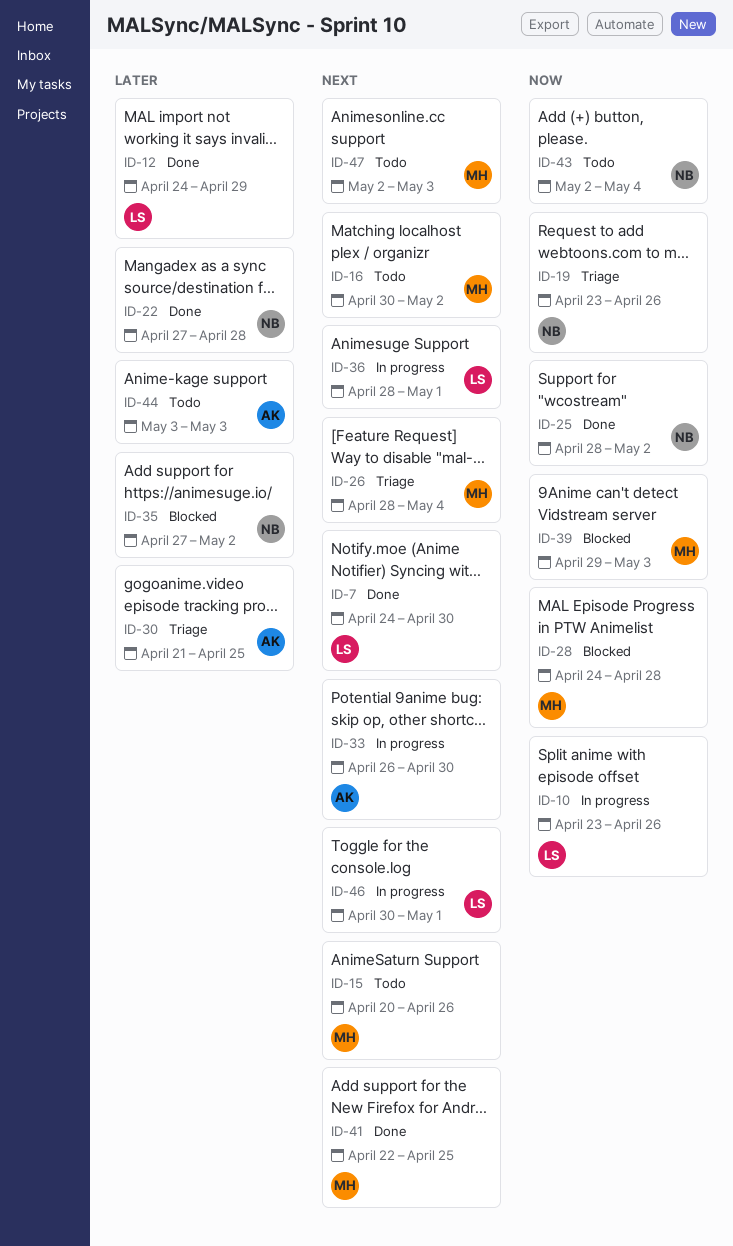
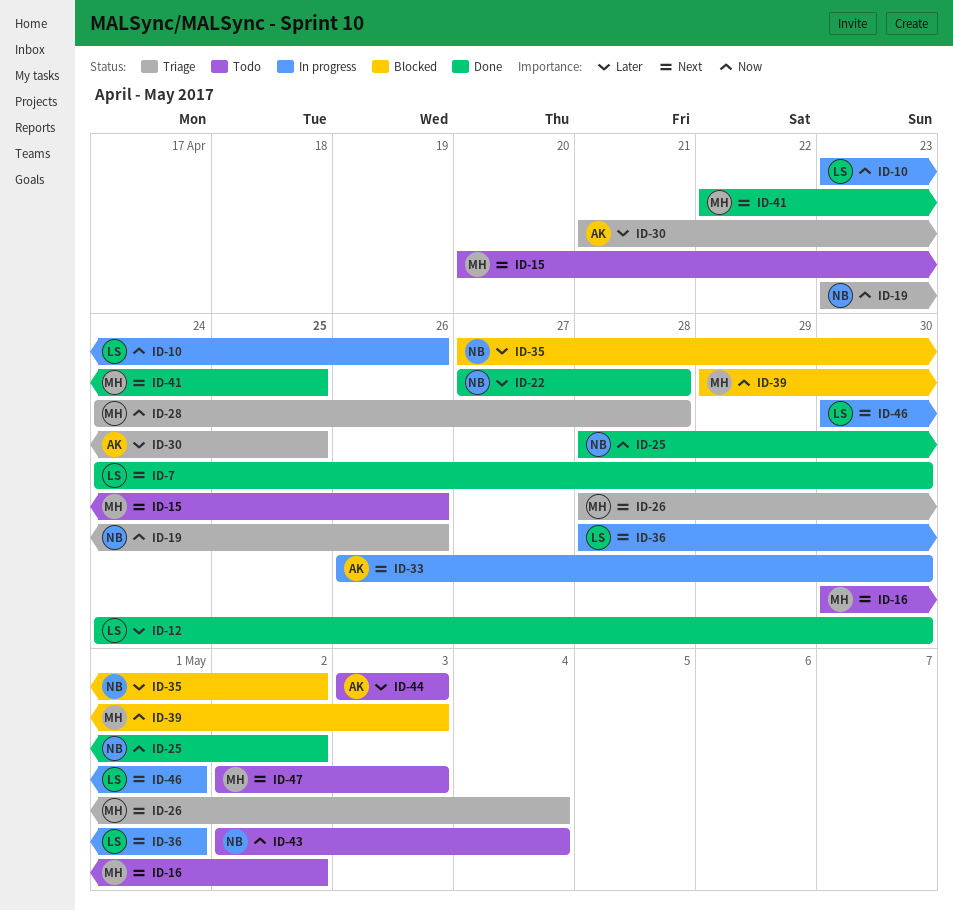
ID-12, due: Apr 29 -> Apr 30
ID-28, status: Blocked -> Triage

